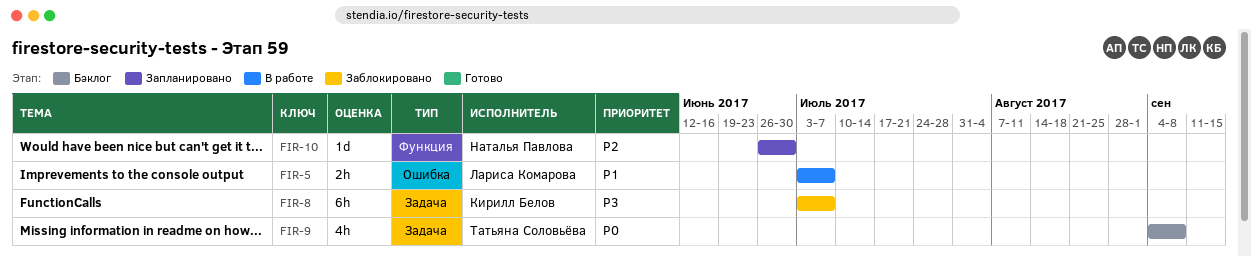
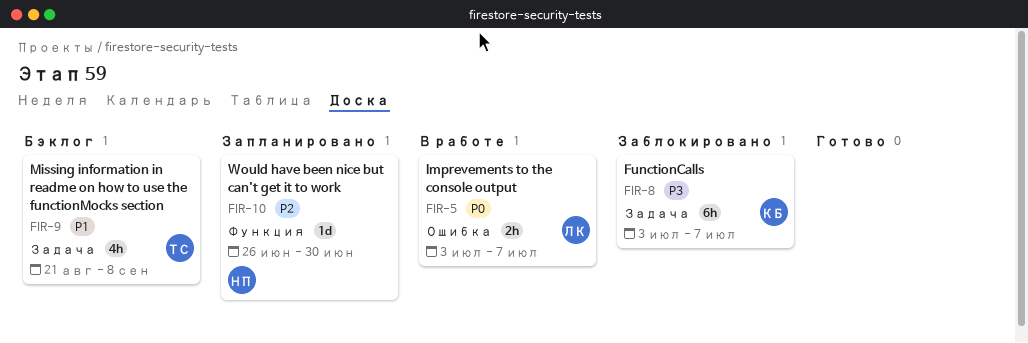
FIR-5, priority: P1 -> P0
FIR-9, priority: P0 -> P1
FIR-9, start: Sep 4 -> Aug 21

